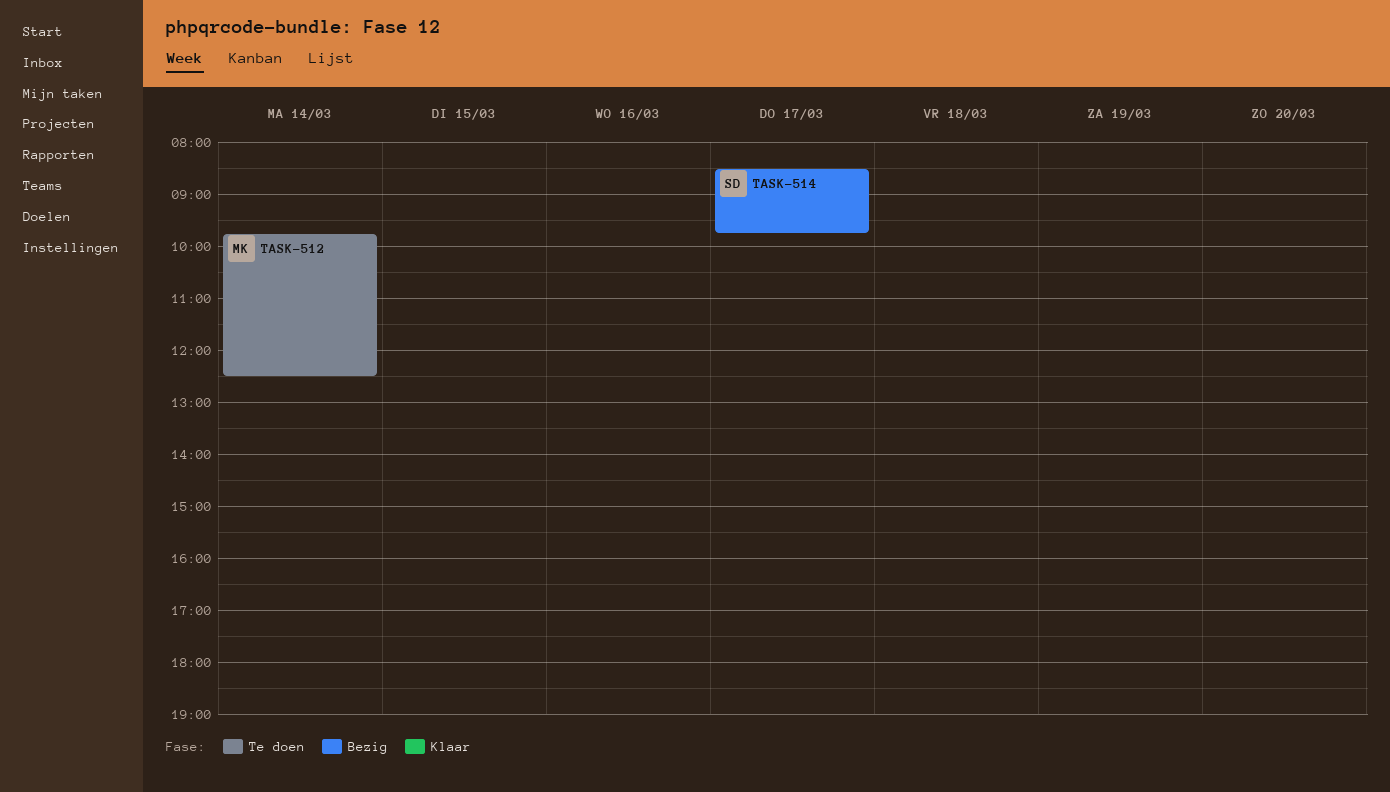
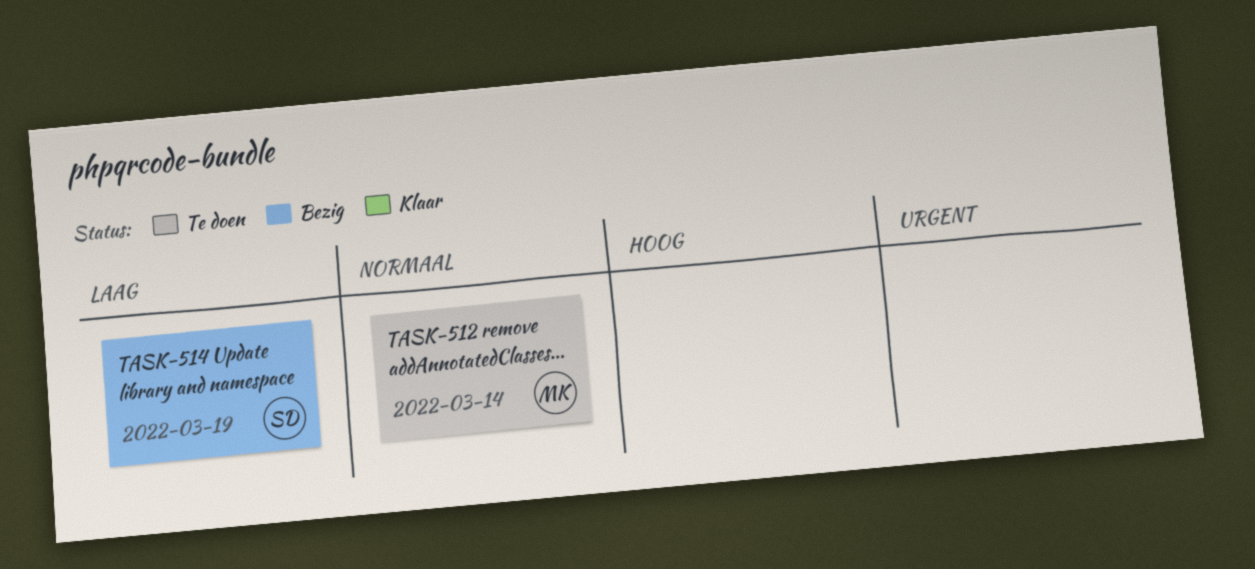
TASK-514, day: Mar 17 -> Mar 19

